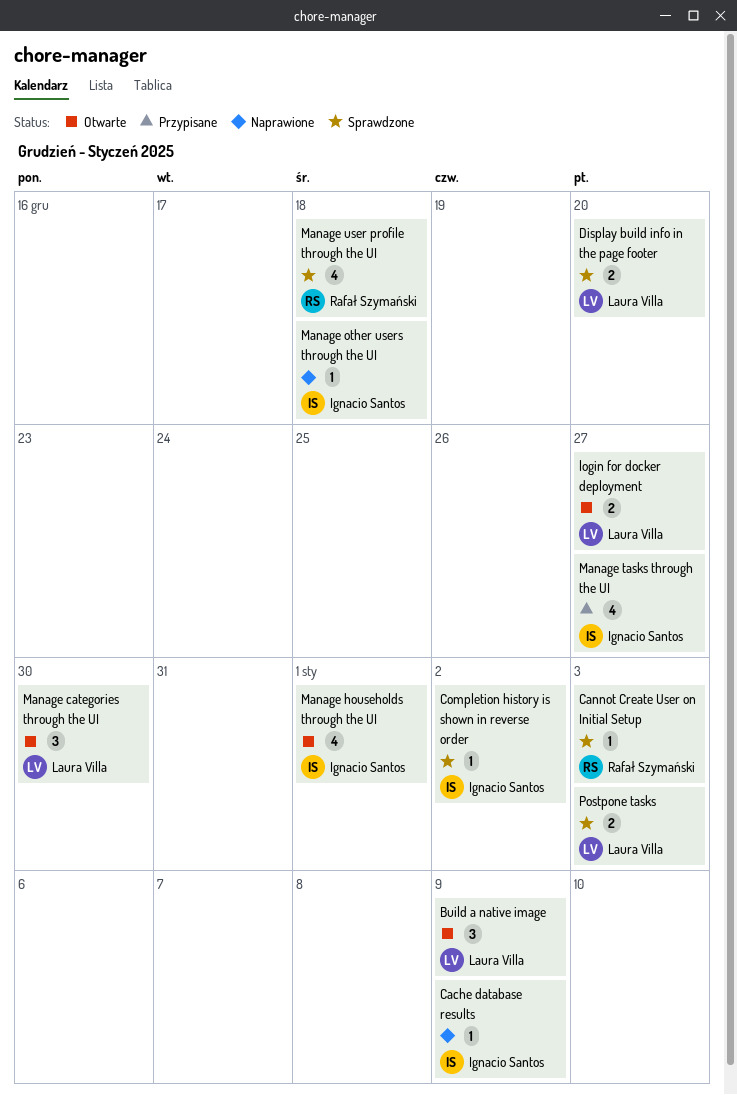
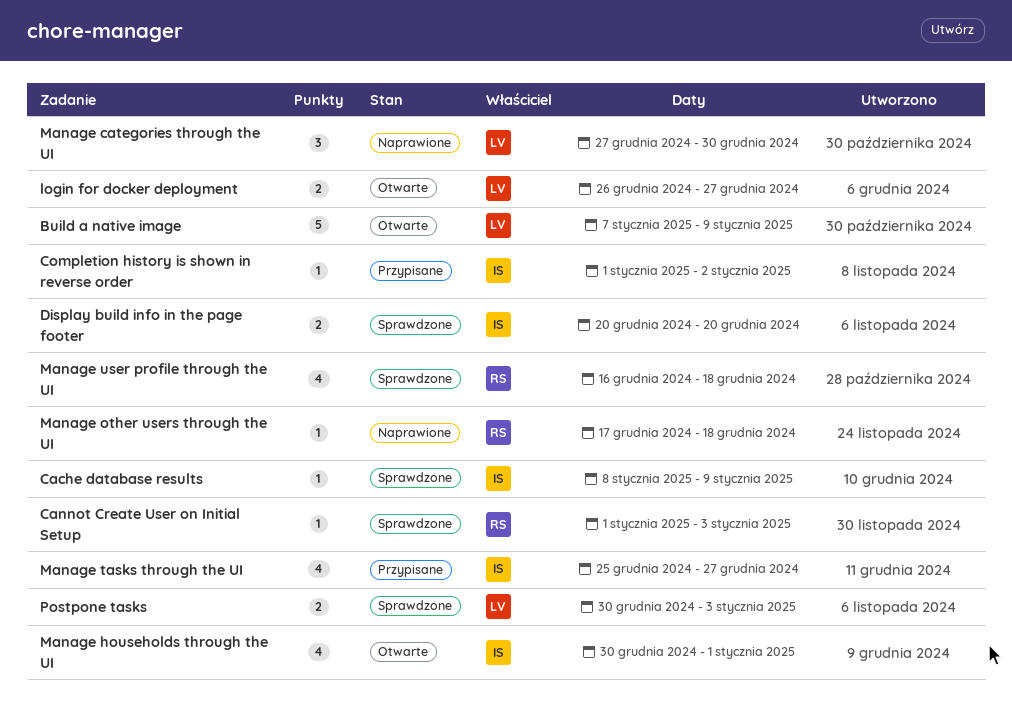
Build a native image, estimate: 3 -> 5
Cache database results, status: Naprawione -> Sprawdzone
Completion history is shown in reverse order, status: Sprawdzone -> Przypisane
Display build info in the page footer, owner: Laura Villa -> Ignacio Santos
Manage categories through the UI, status: Otwarte -> Naprawione
Manage other users through the UI, owner: Ignacio Santos -> Rafał Szymański

